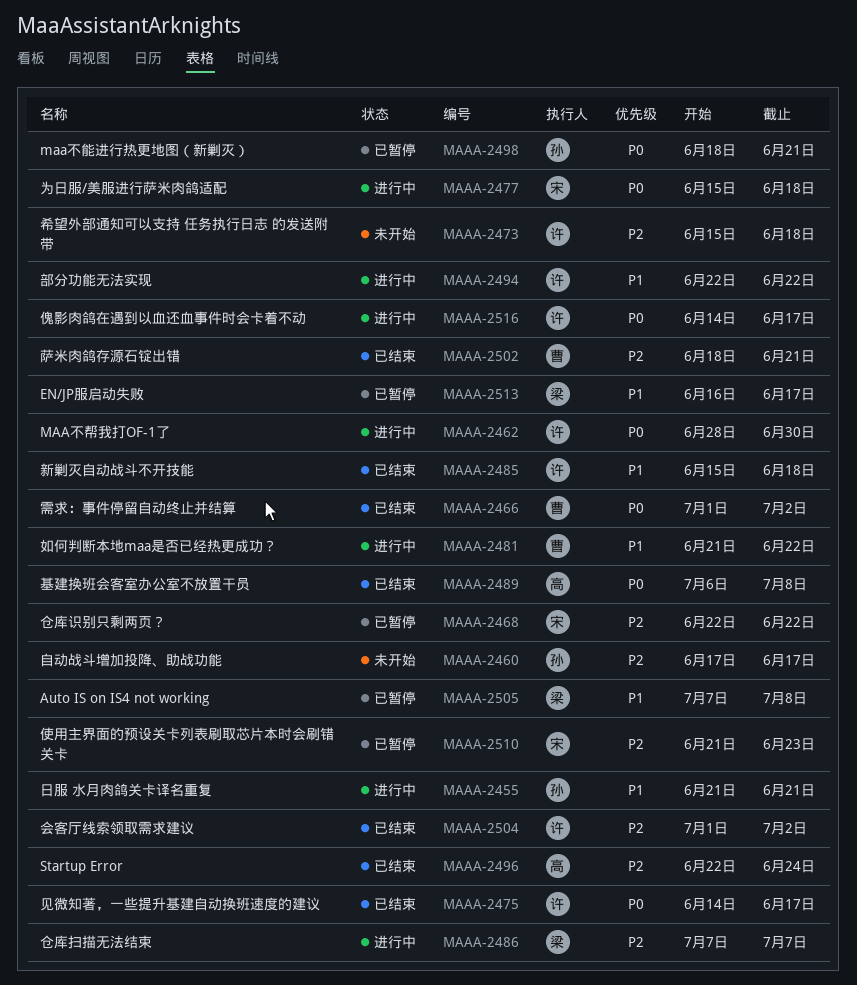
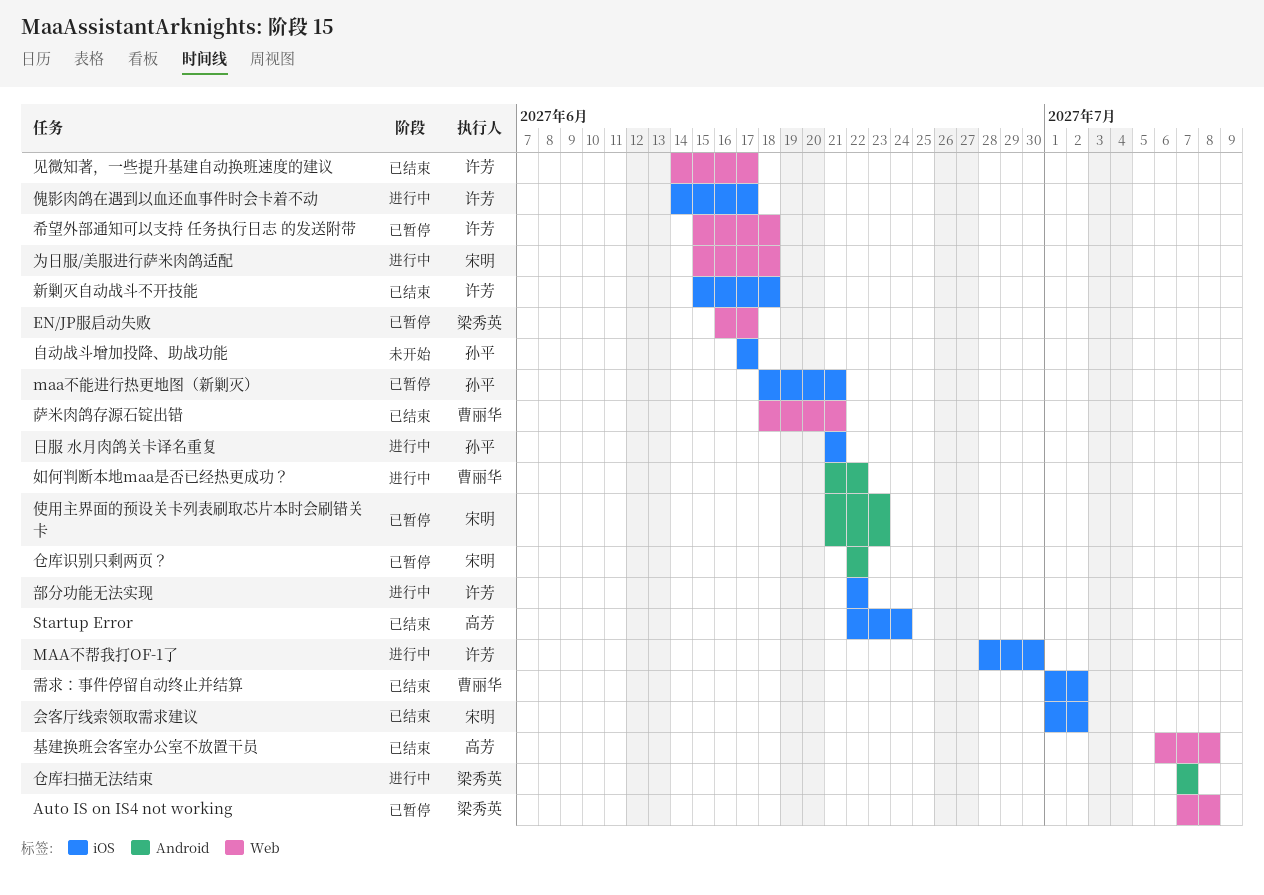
会客厅线索领取需求建议, owner: 许芳 -> 宋明
希望外部通知可以支持 任务执行日志 的发送附带, status: 未开始 -> 已暂停

